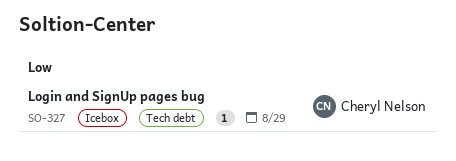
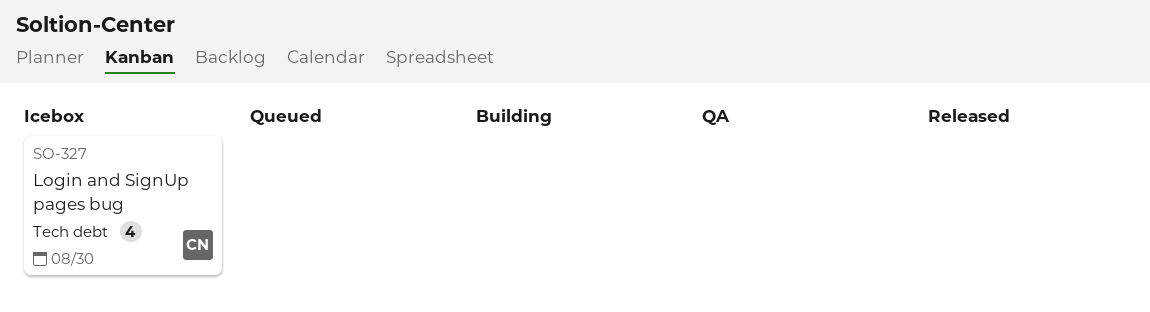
SO-327, estimate: 1 -> 4
SO-327, due: Aug 29 -> Aug 30

